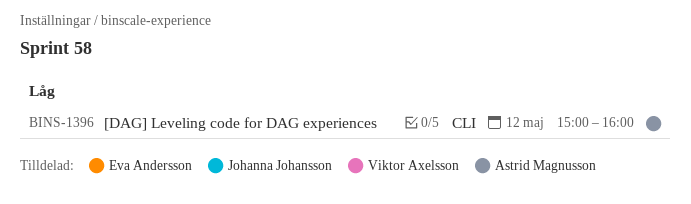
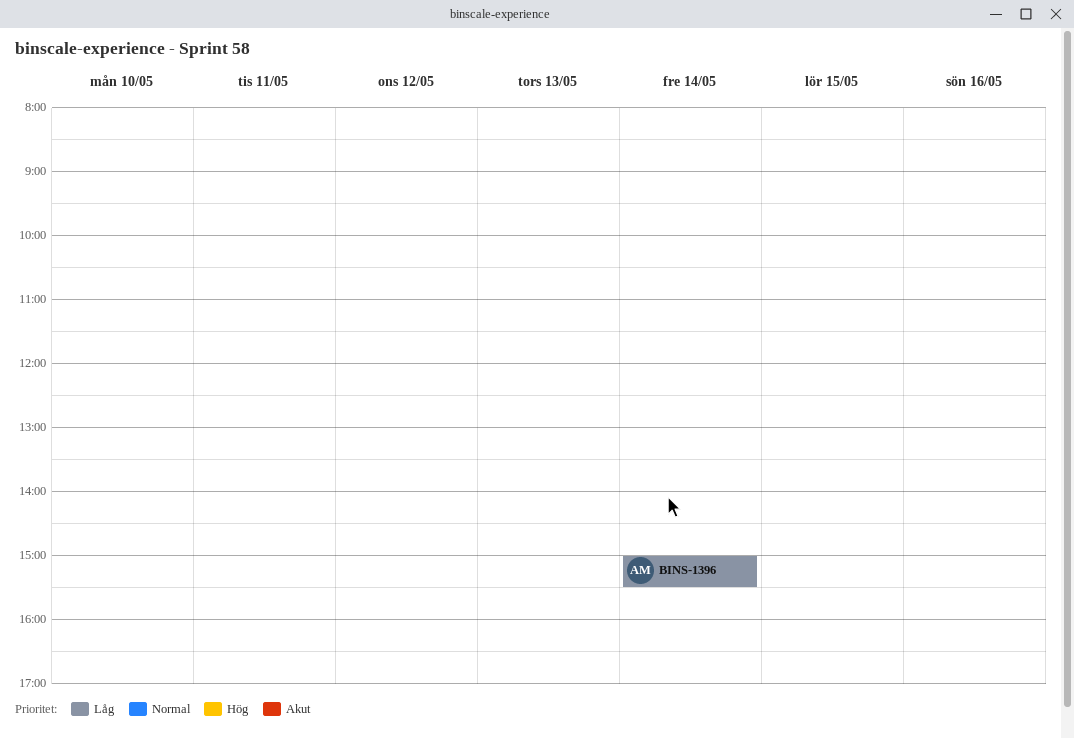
BINS-1396, day: May 12 -> May 14
BINS-1396, ends: 16:00 -> 15:30

